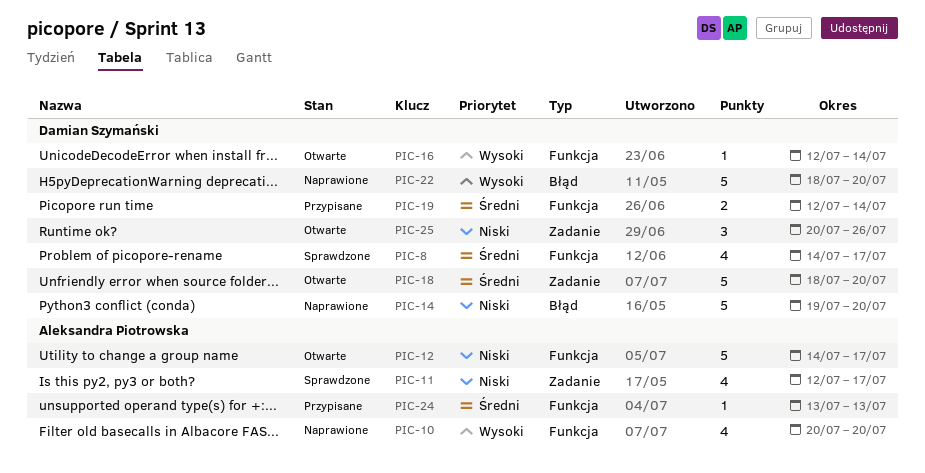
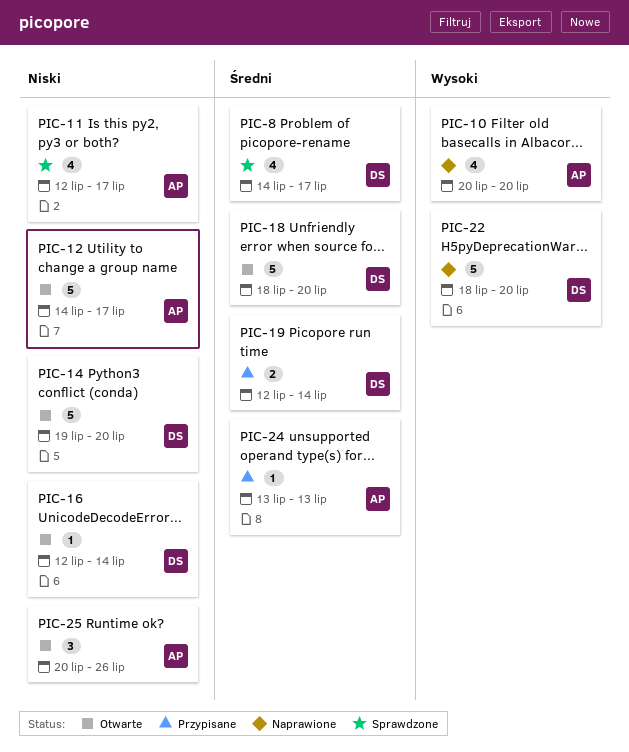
PIC-14, status: Naprawione -> Otwarte
PIC-16, priority: Wysoki -> Niski
PIC-25, owner: Damian Szymański -> Aleksandra Piotrowska

